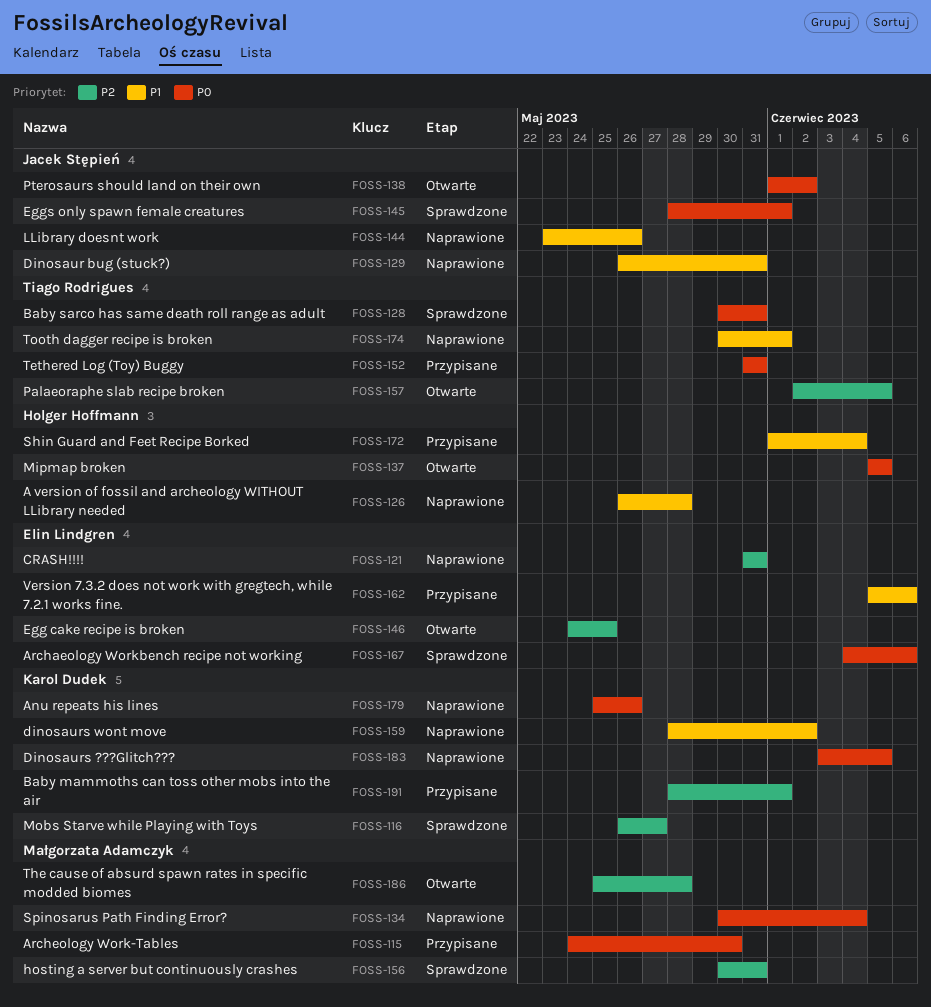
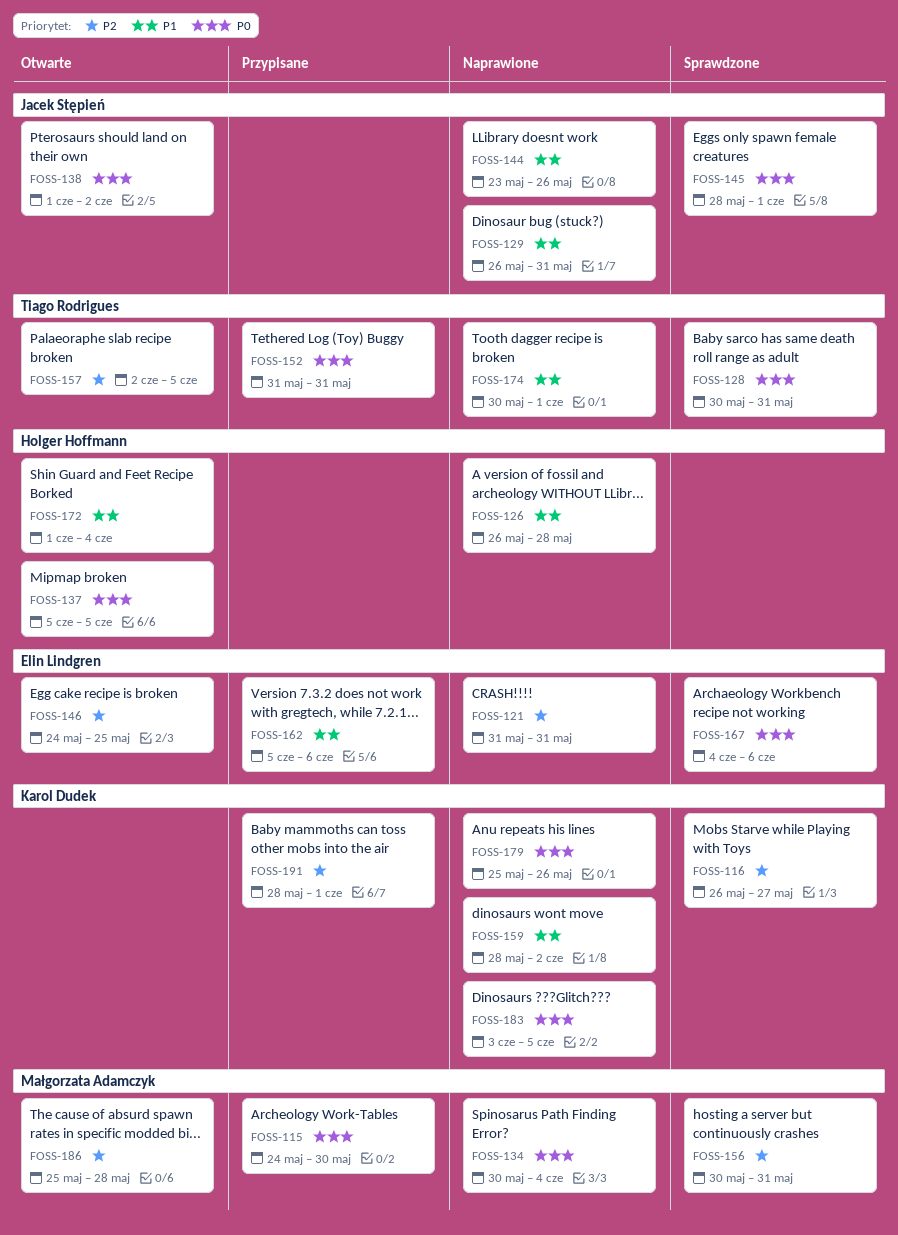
FOSS-172, status: Przypisane -> Otwarte

